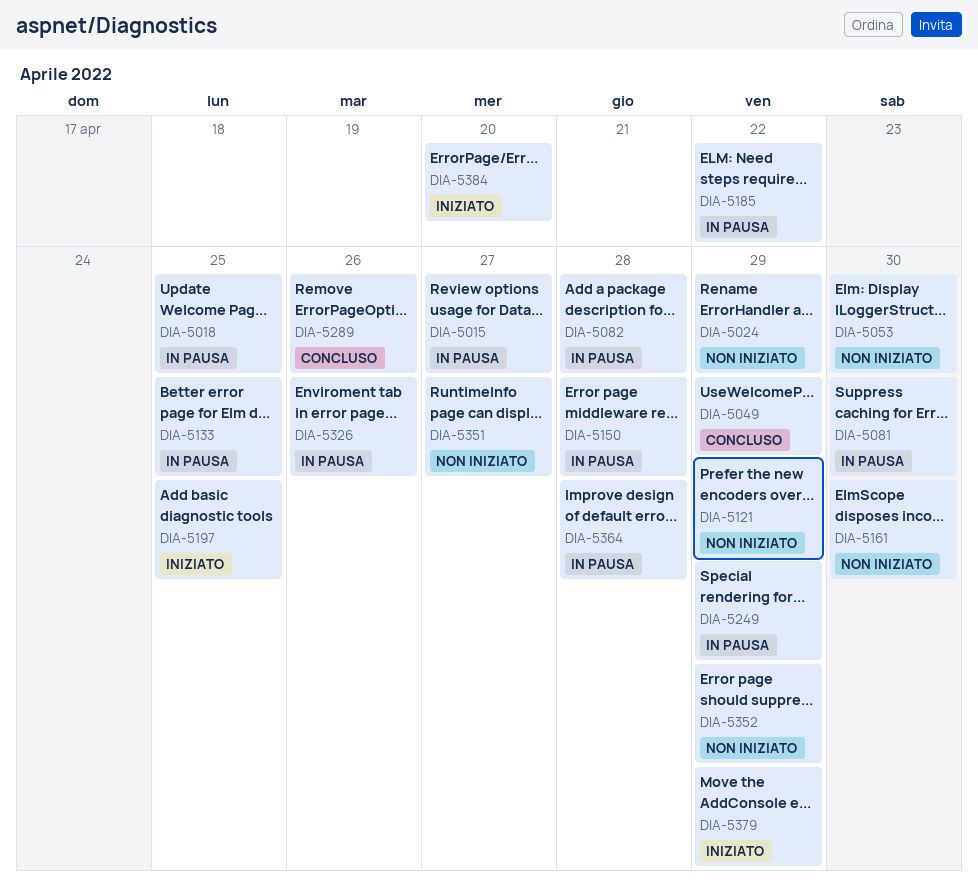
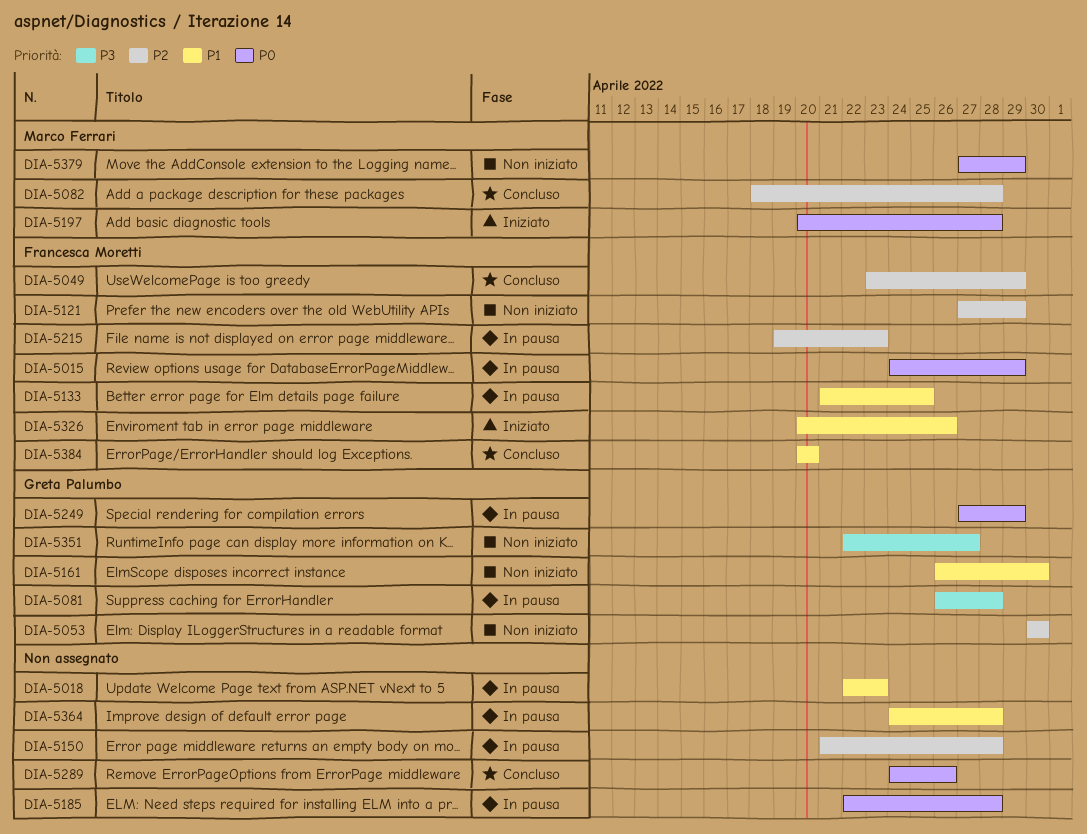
DIA-5015, due: Apr 27 -> Apr 29
DIA-5018, due: Apr 25 -> Apr 23
DIA-5024: present -> none
DIA-5081, due: Apr 30 -> Apr 28
DIA-5082, status: In pausa -> Concluso
DIA-5185, due: Apr 22 -> Apr 28
DIA-5197, due: Apr 25 -> Apr 28
DIA-5215: none -> present
DIA-5326, status: In pausa -> Iniziato
DIA-5352: present -> none
DIA-5379, status: Iniziato -> Non iniziato
DIA-5384, status: Iniziato -> Concluso

